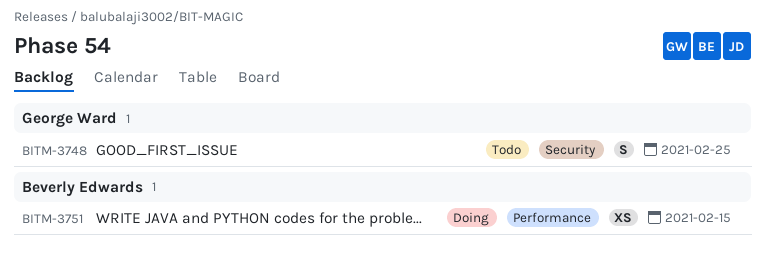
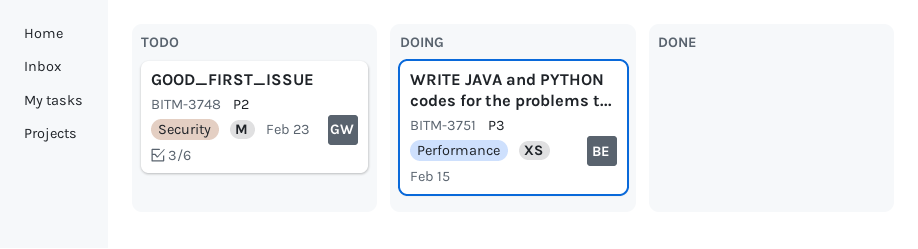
BITM-3748, estimate: S -> M
BITM-3748, due: Feb 25 -> Feb 23

